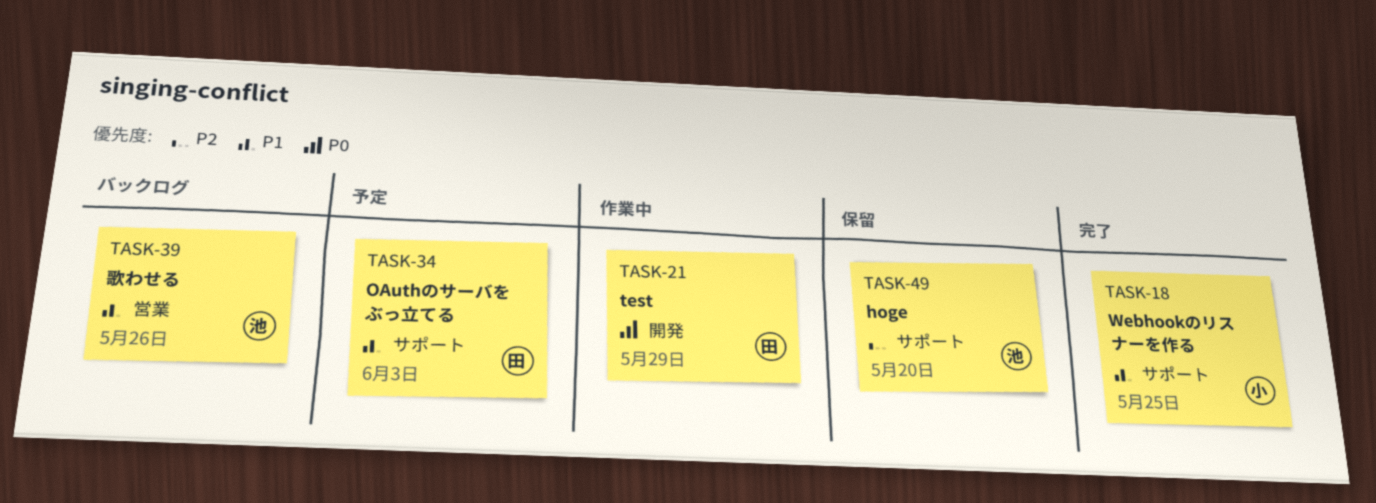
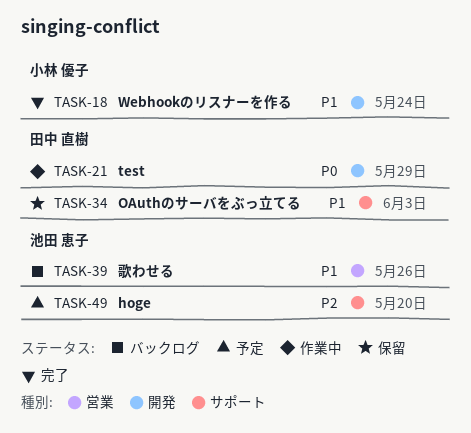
TASK-18, label: サポート -> 開発
TASK-18, due: May 25 -> May 24
TASK-34, status: 予定 -> 保留
TASK-49, status: 保留 -> 予定

